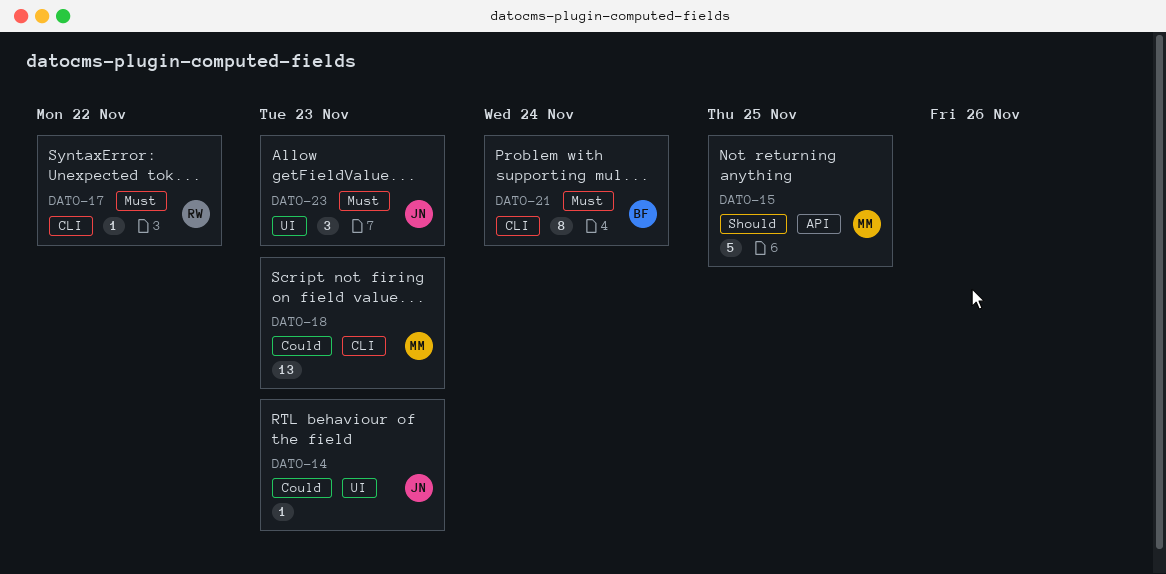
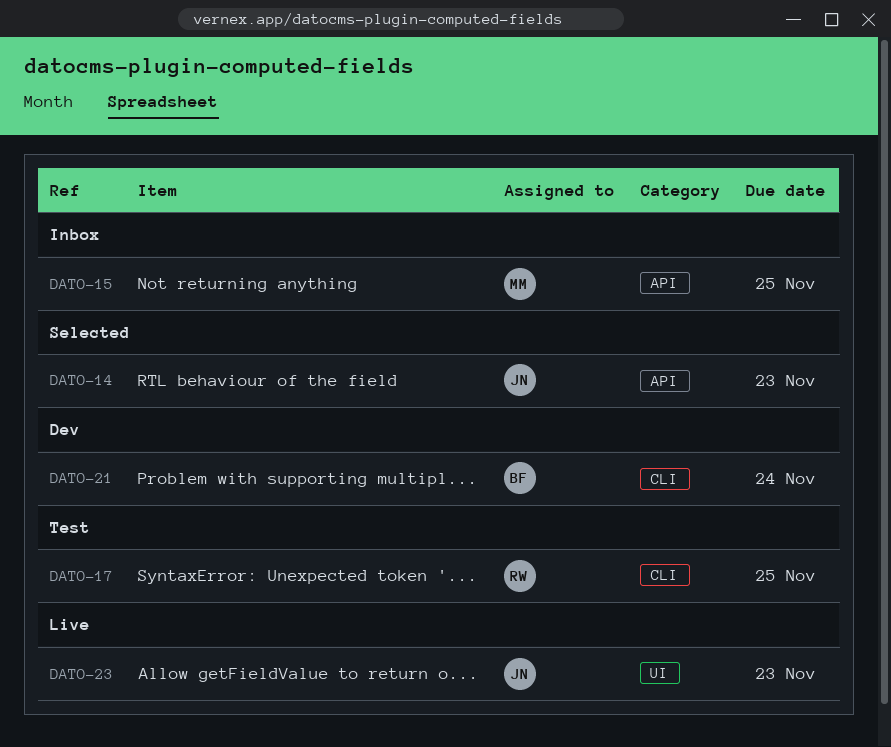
DATO-14, label: UI -> API
DATO-17, due: Nov 22 -> Nov 25
DATO-18: present -> none

